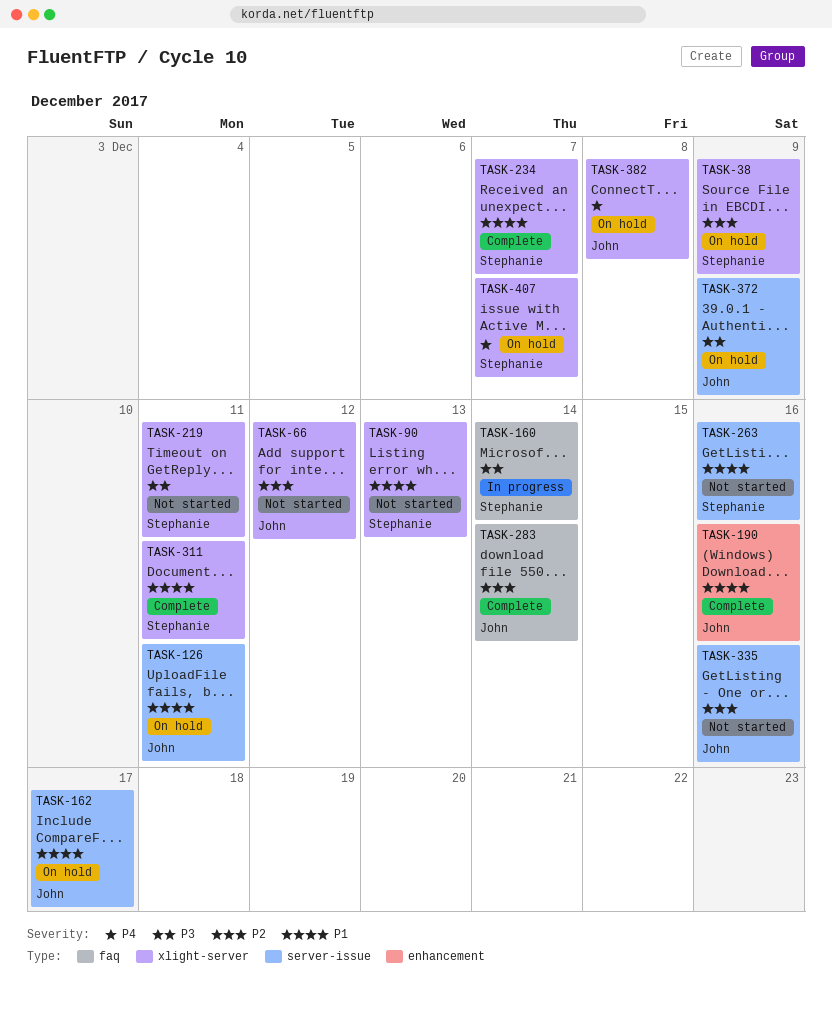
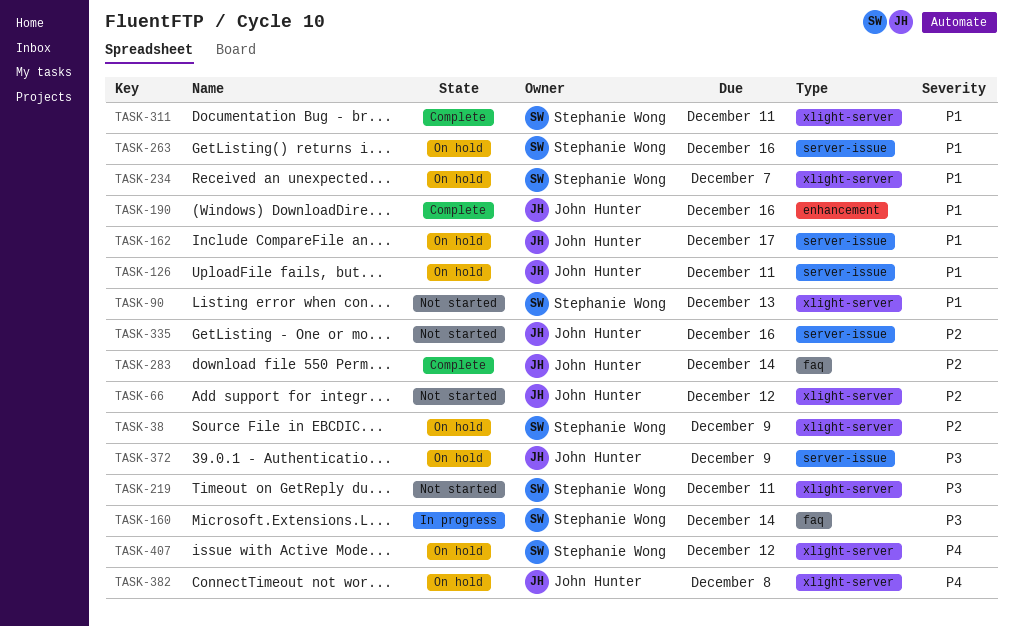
TASK-234, status: Complete -> On hold
TASK-263, status: Not started -> On hold
TASK-407, due: Dec 7 -> Dec 12

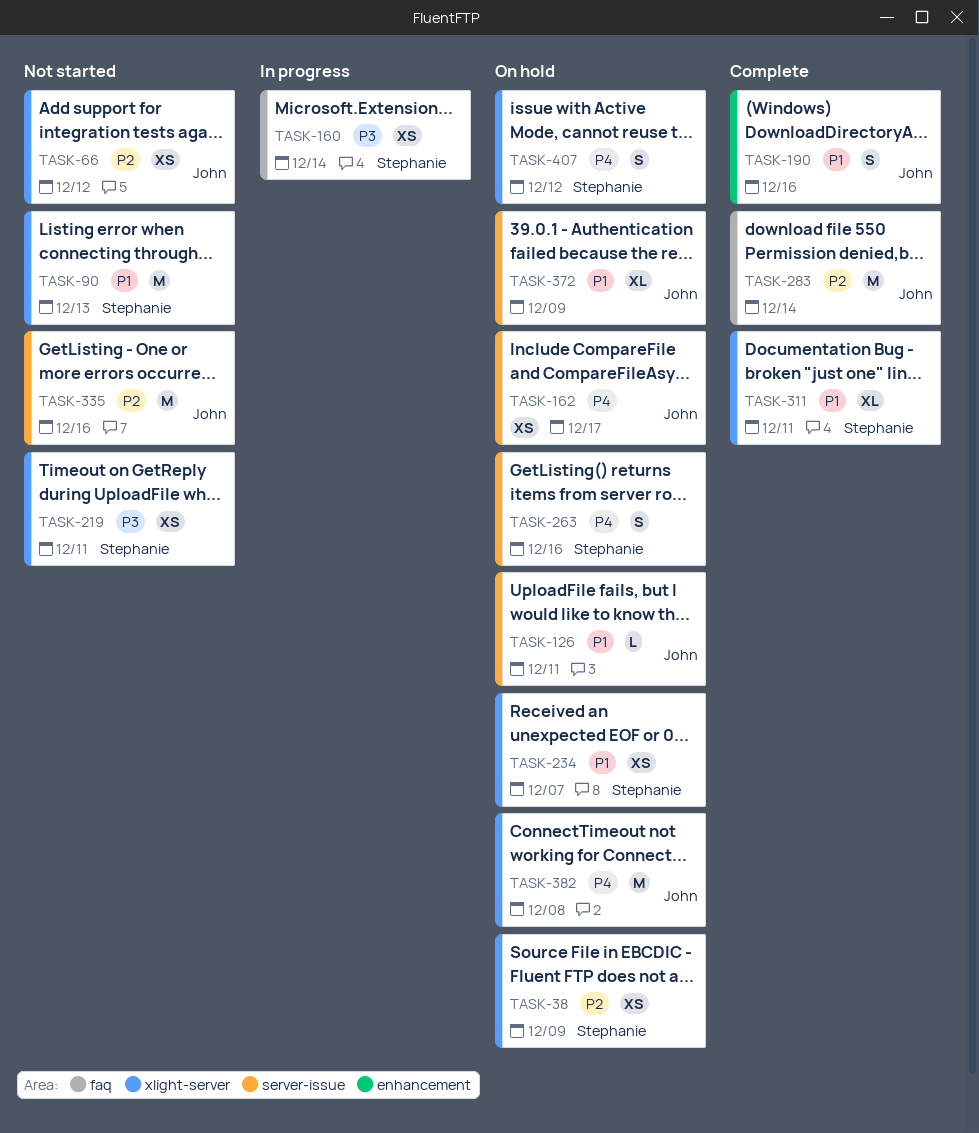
TASK-162, priority: P1 -> P4
TASK-263, priority: P1 -> P4
TASK-372, priority: P3 -> P1

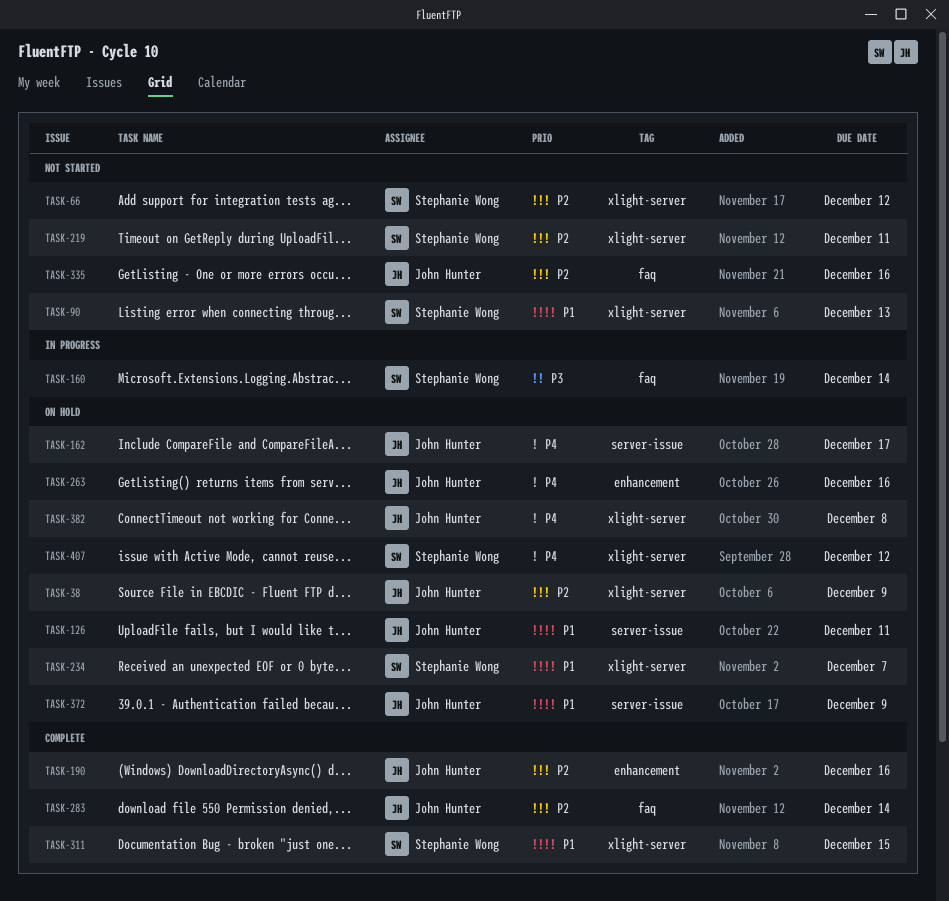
TASK-38, owner: Stephanie Wong -> John Hunter
TASK-66, owner: John Hunter -> Stephanie Wong
TASK-190, priority: P1 -> P2
TASK-219, priority: P3 -> P2
TASK-263, owner: Stephanie Wong -> John Hunter
TASK-263, label: server-issue -> enhancement
TASK-311, due: Dec 11 -> Dec 15
TASK-335, label: server-issue -> faq

